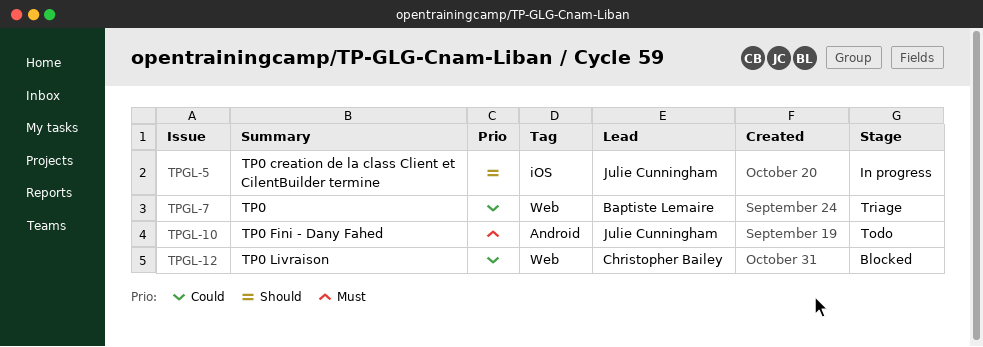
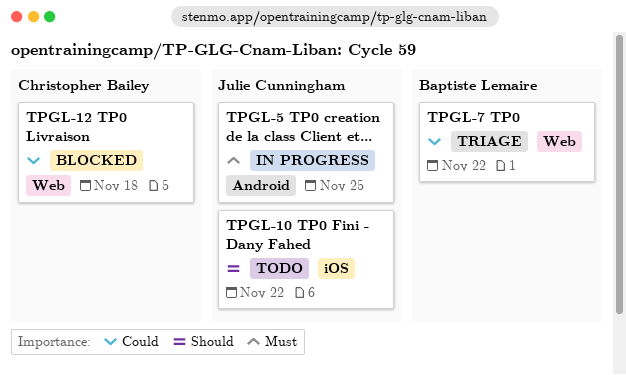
TPGL-5, priority: Should -> Must
TPGL-5, label: iOS -> Android
TPGL-10, priority: Must -> Should
TPGL-10, label: Android -> iOS

